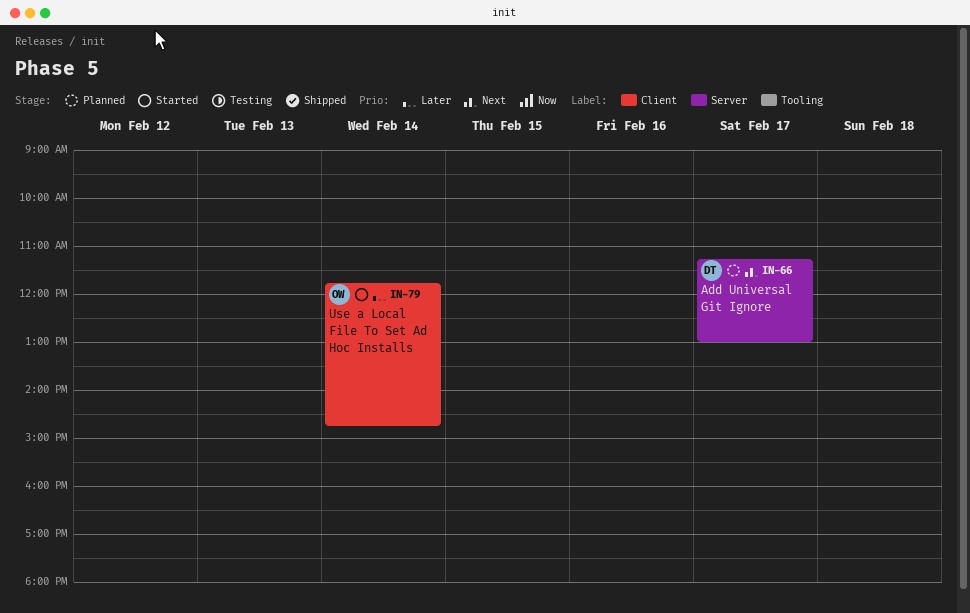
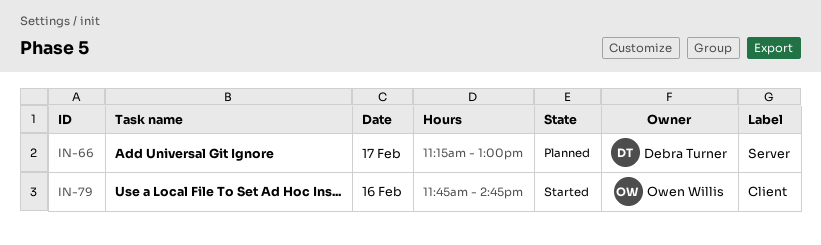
IN-79, day: Feb 14 -> Feb 16

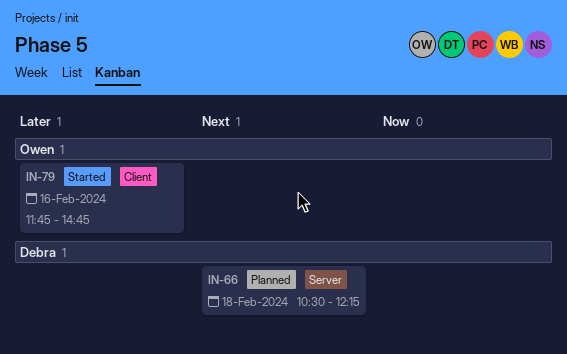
IN-66, day: Feb 17 -> Feb 18
IN-66, begins: 11:15 -> 10:30
IN-66, ends: 13:00 -> 12:15

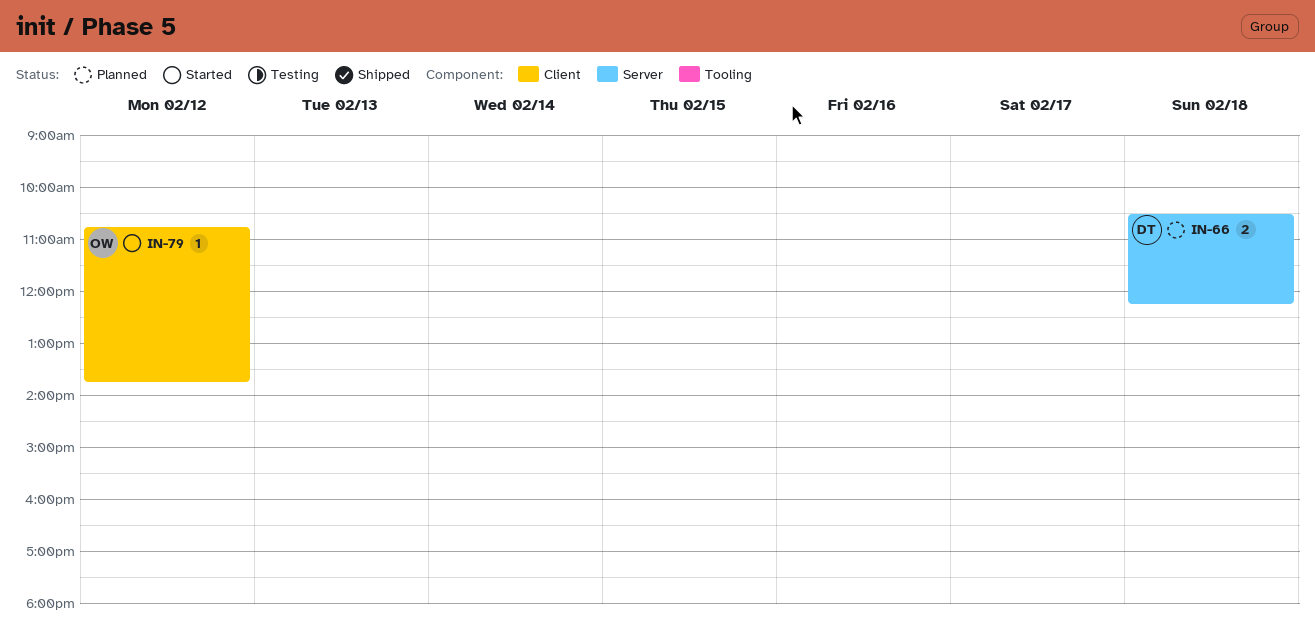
IN-79, day: Feb 16 -> Feb 12
IN-79, begins: 11:45 -> 10:45
IN-79, ends: 14:45 -> 13:45

